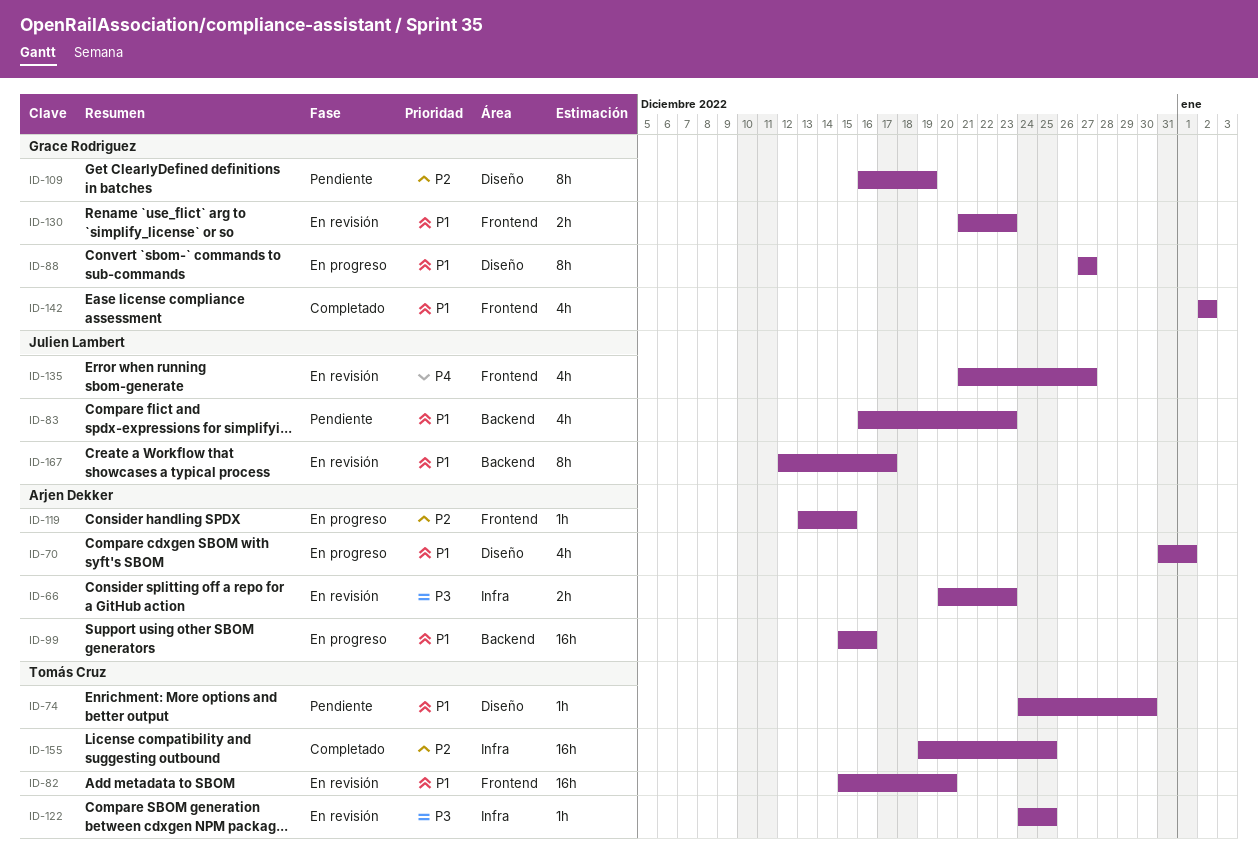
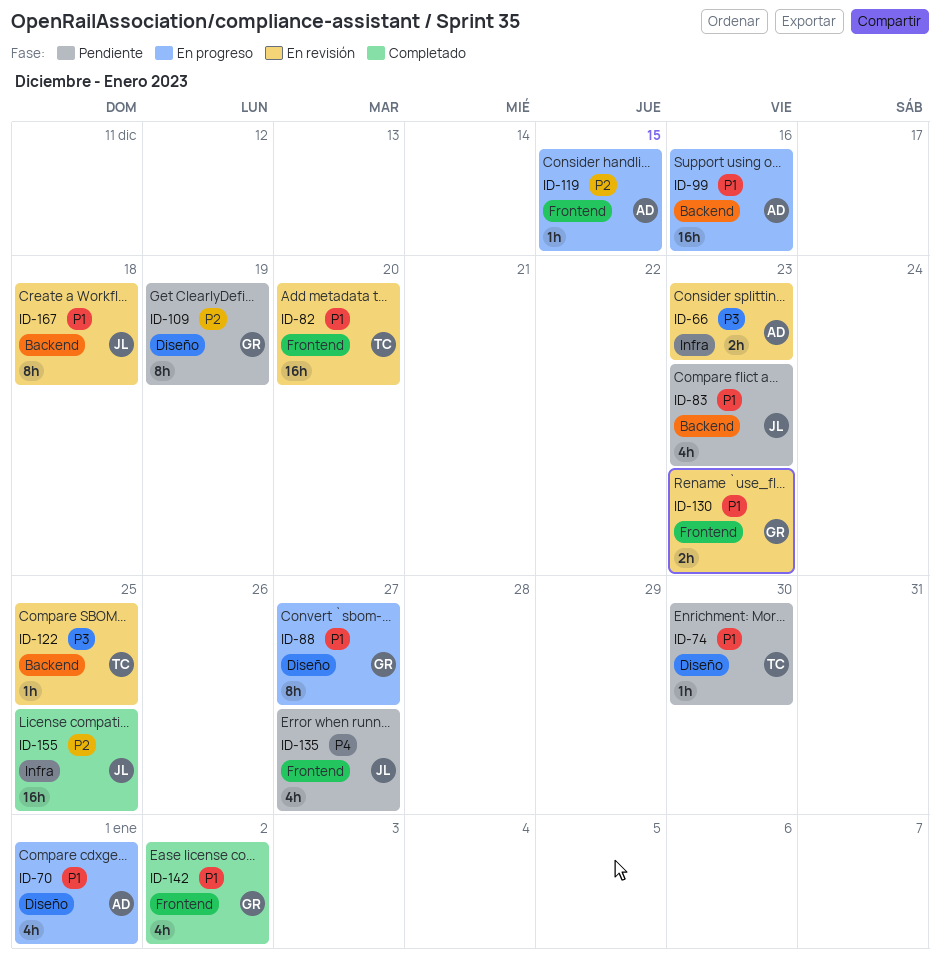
ID-122, label: Infra -> Backend
ID-135, status: En revisión -> Pendiente
ID-155, owner: Tomás Cruz -> Julien Lambert
ID-167, due: Dec 17 -> Dec 18

